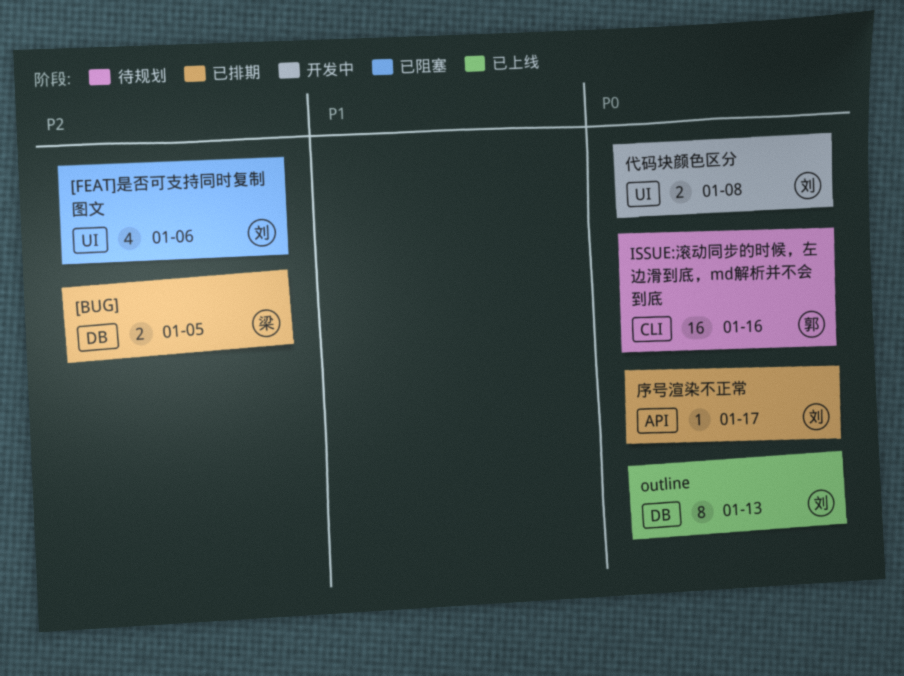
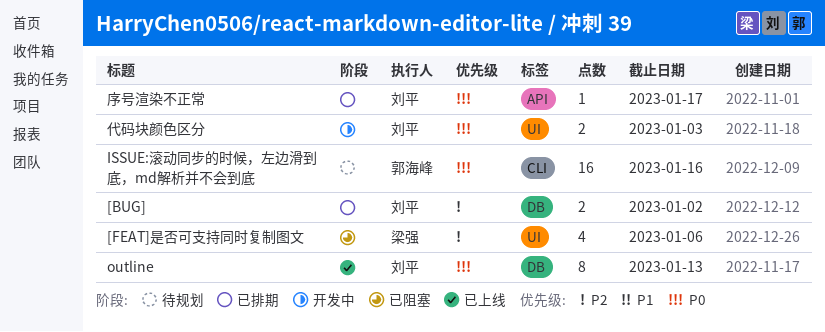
[BUG], owner: 梁强 -> 刘平
[BUG], due: Jan 5 -> Jan 2
[FEAT]是否可支持同时复制图文, owner: 刘平 -> 梁强
代码块颜色区分, due: Jan 8 -> Jan 3

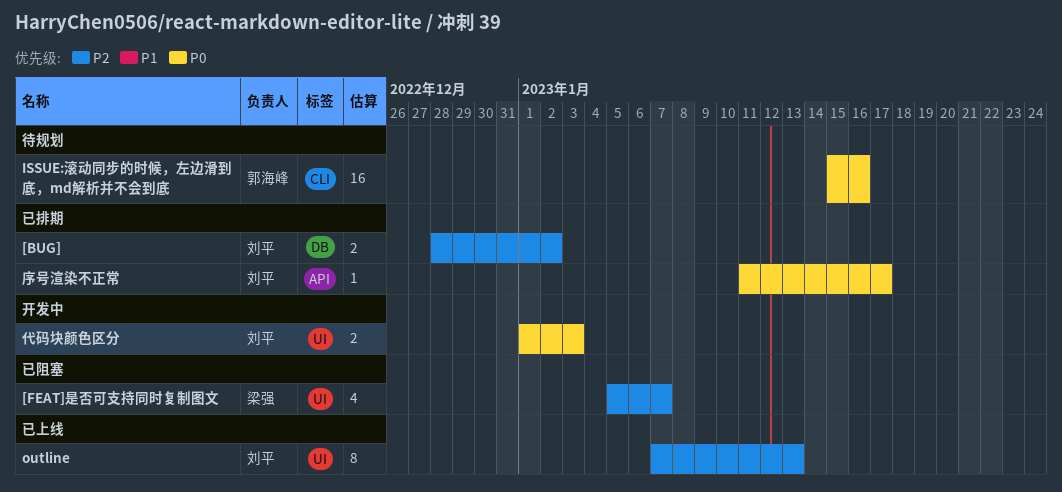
[FEAT]是否可支持同时复制图文, due: Jan 6 -> Jan 7
outline, priority: P0 -> P2
outline, label: DB -> UI

